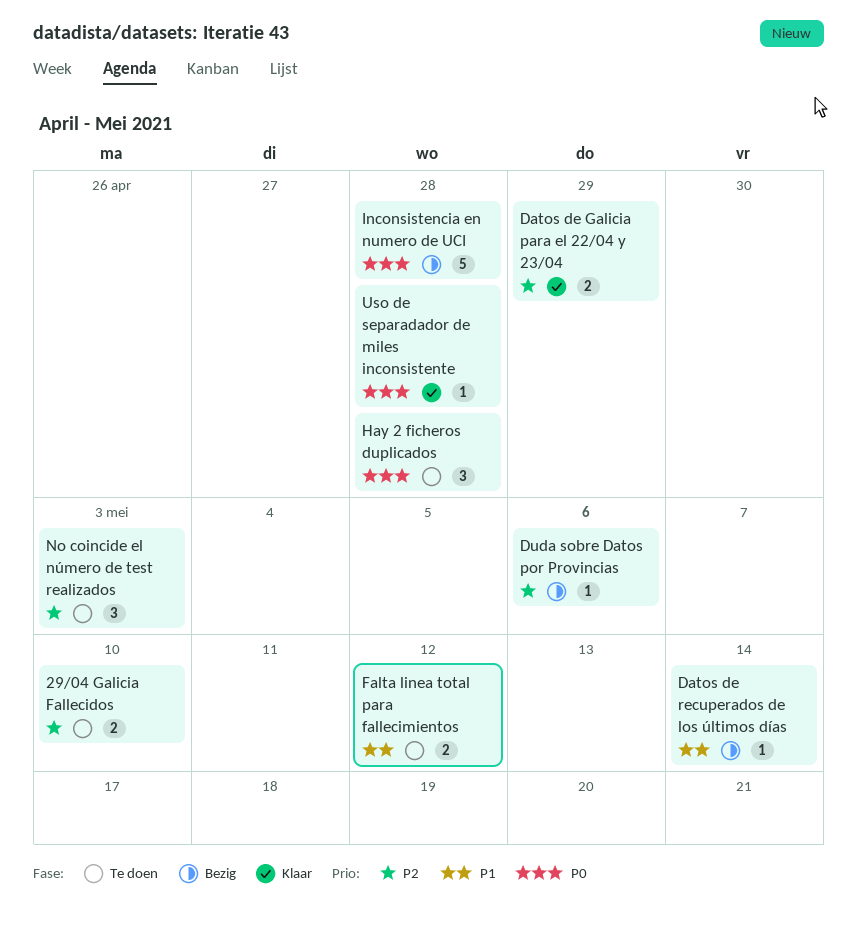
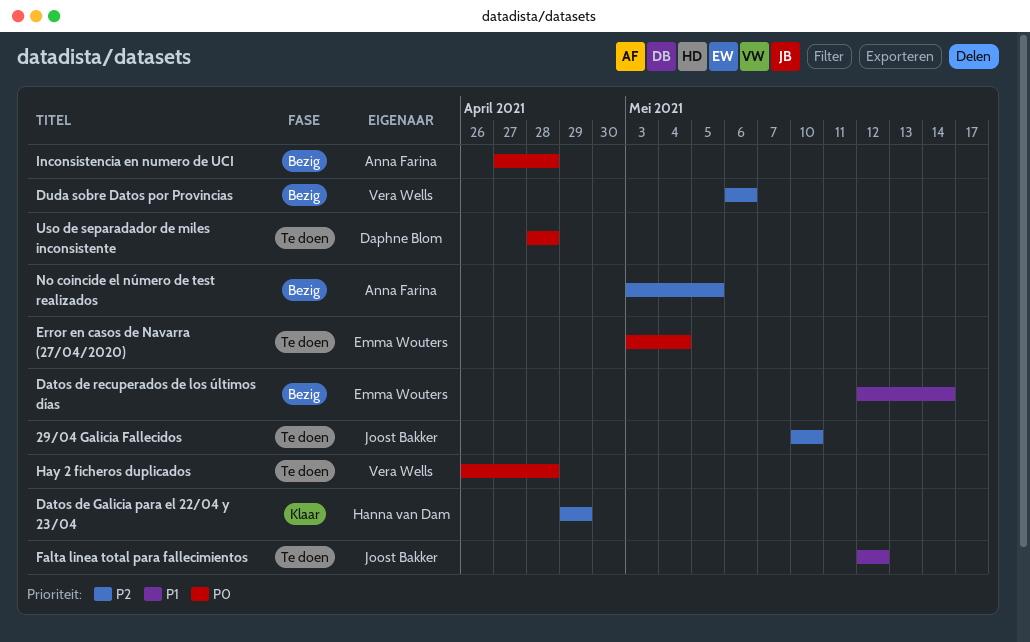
Error en casos de Navarra (27/04/2020): none -> present
No coincide el número de test realizados, status: Te doen -> Bezig
No coincide el número de test realizados, due: May 3 -> May 5
Uso de separadador de miles inconsistente, status: Klaar -> Te doen

